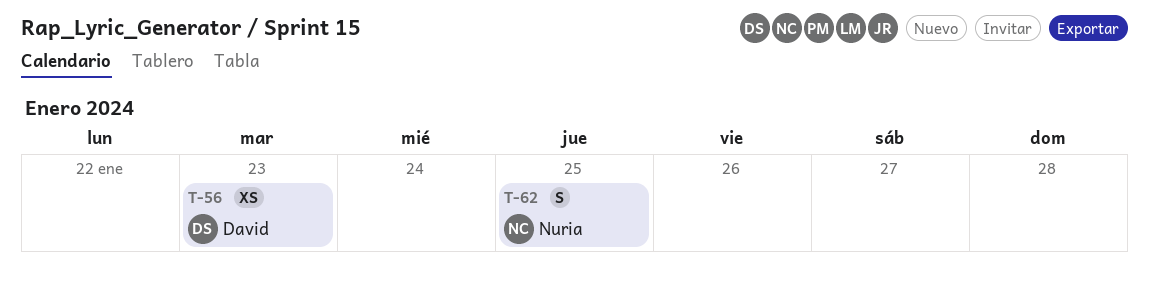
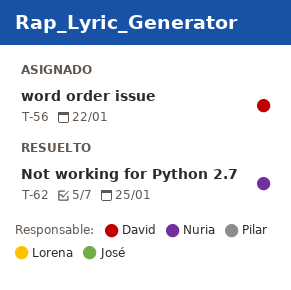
T-56, due: Jan 23 -> Jan 22

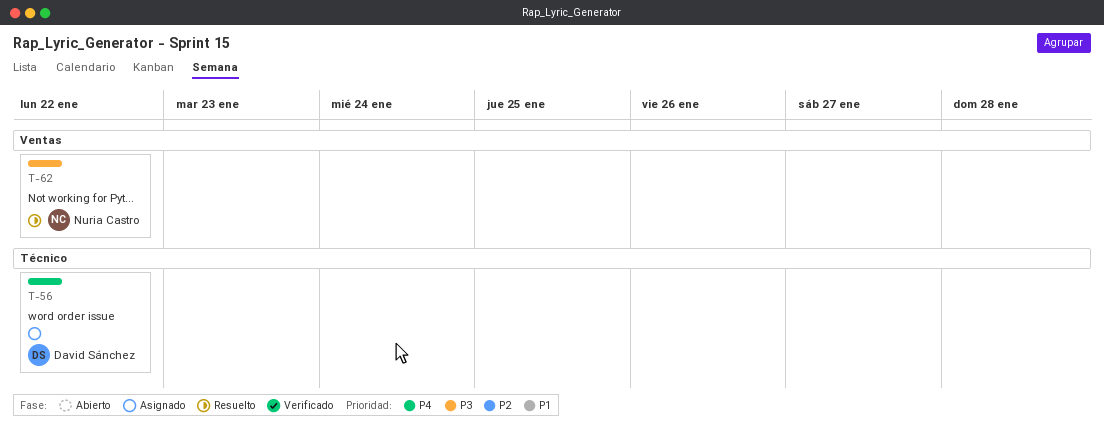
T-62, due: Jan 25 -> Jan 22

